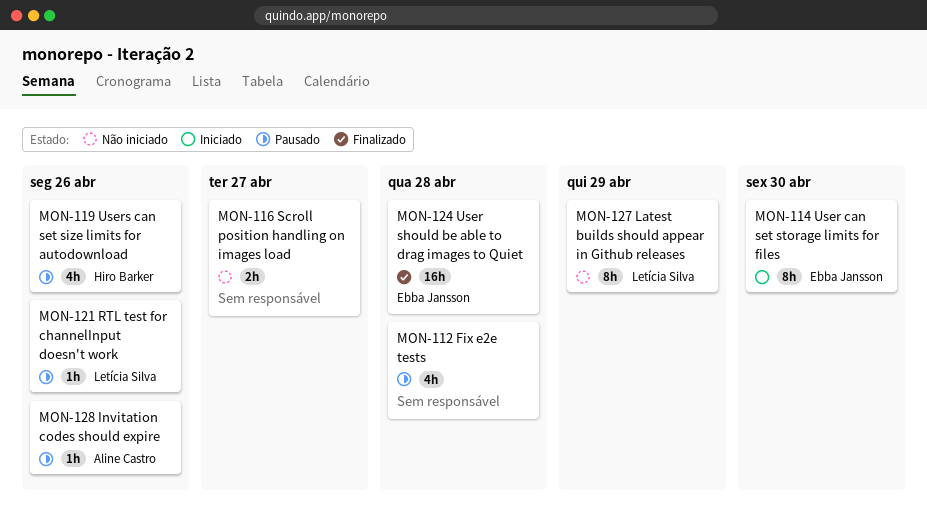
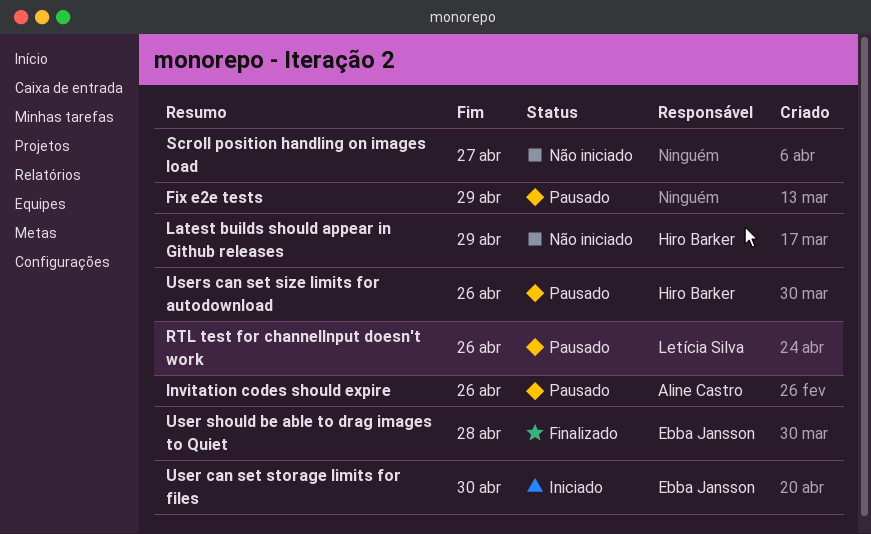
Fix e2e tests, due: Apr 28 -> Apr 29
Latest builds should appear in Github releases, owner: Letícia Silva -> Hiro Barker

